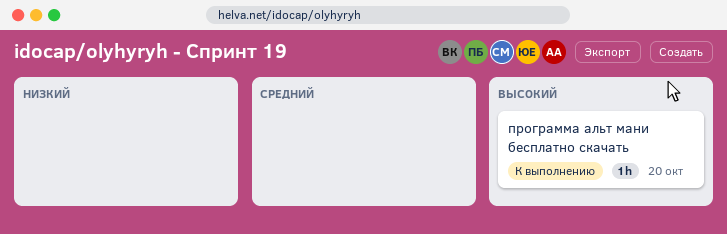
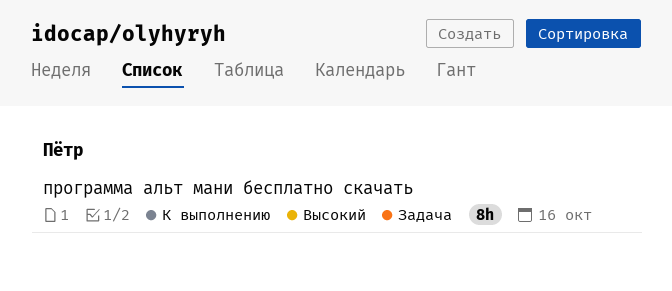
программа альт мани бесплатно скачать, estimate: 1h -> 8h
программа альт мани бесплатно скачать, due: Oct 20 -> Oct 16

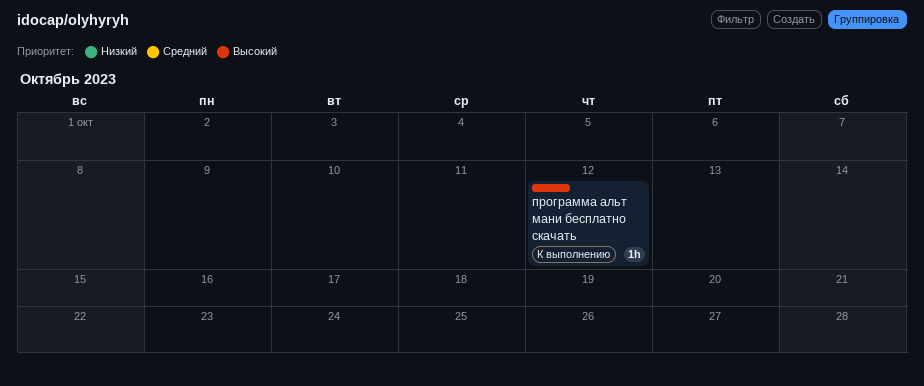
программа альт мани бесплатно скачать, estimate: 8h -> 1h
программа альт мани бесплатно скачать, due: Oct 16 -> Oct 12

